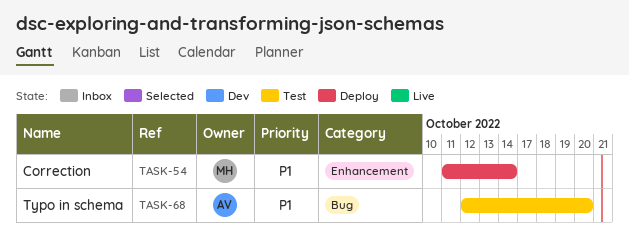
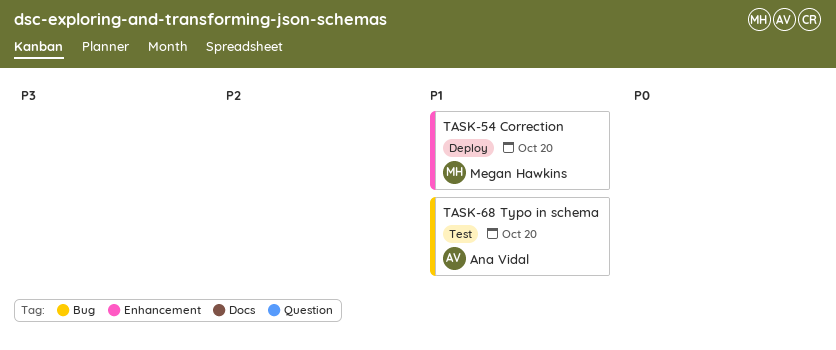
TASK-54, due: Oct 14 -> Oct 20

